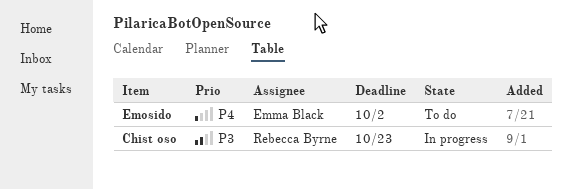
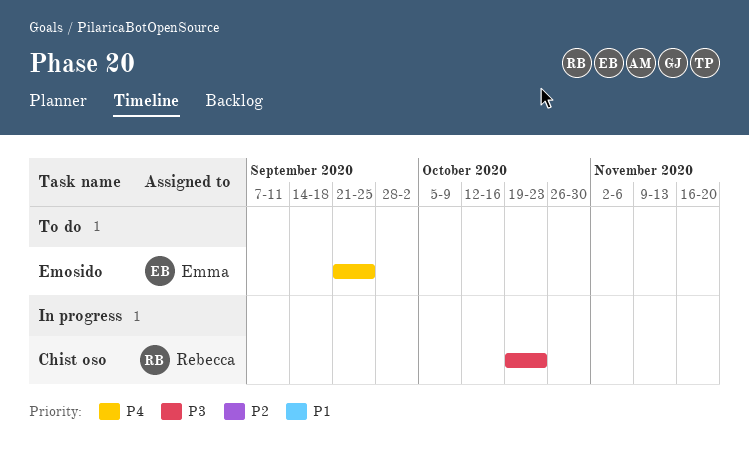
Emosido, due: Oct 2 -> Sep 25

